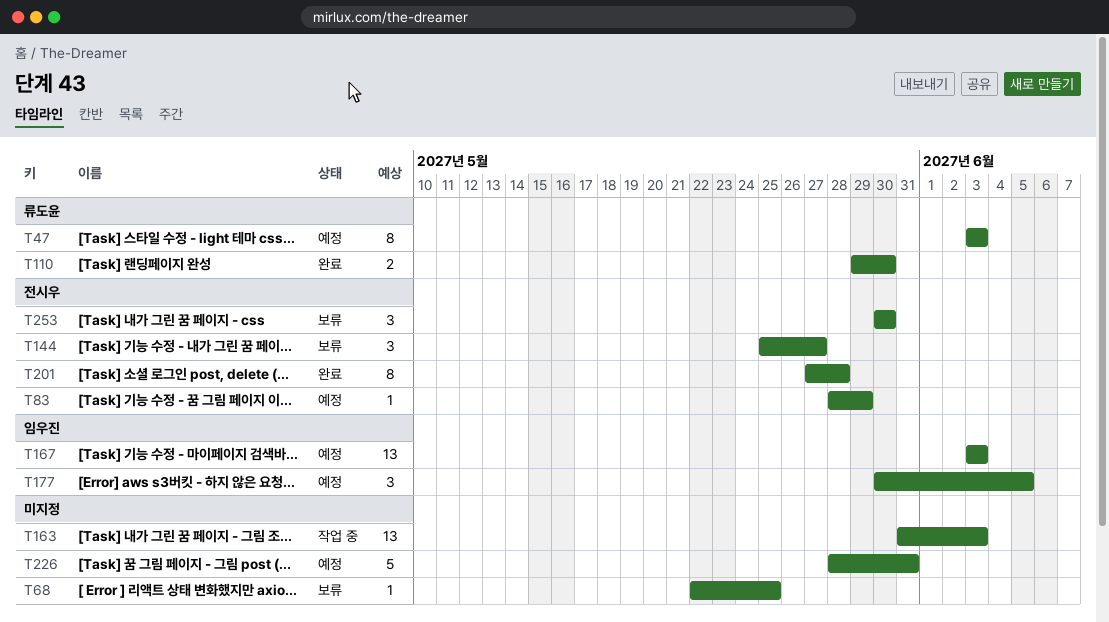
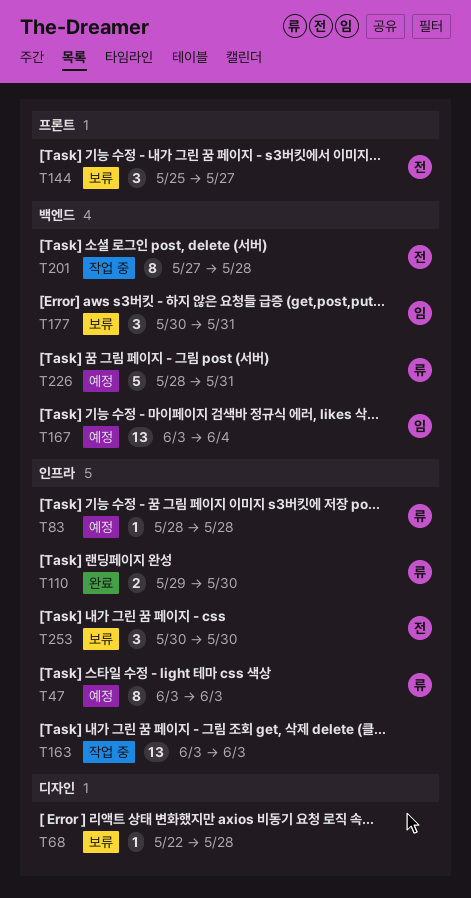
T68, due: May 25 -> May 28
T83, owner: 전시우 -> 류도윤
T83, due: May 29 -> May 28
T163, start: May 31 -> Jun 3
T167, due: Jun 3 -> Jun 4
T177, status: 예정 -> 보류
T177, due: Jun 5 -> May 31
T201, status: 완료 -> 작업 중
T226, owner: none -> 류도윤

